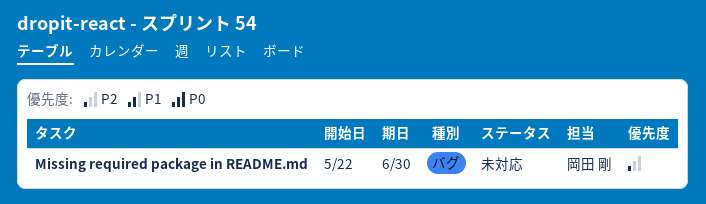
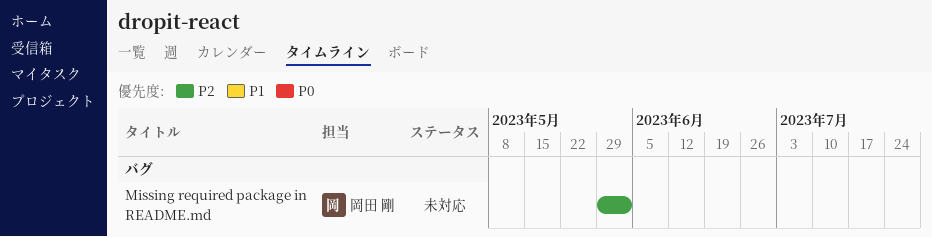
Missing required package in README.md, start: May 22 -> May 29
Missing required package in README.md, due: Jun 30 -> Jun 2

